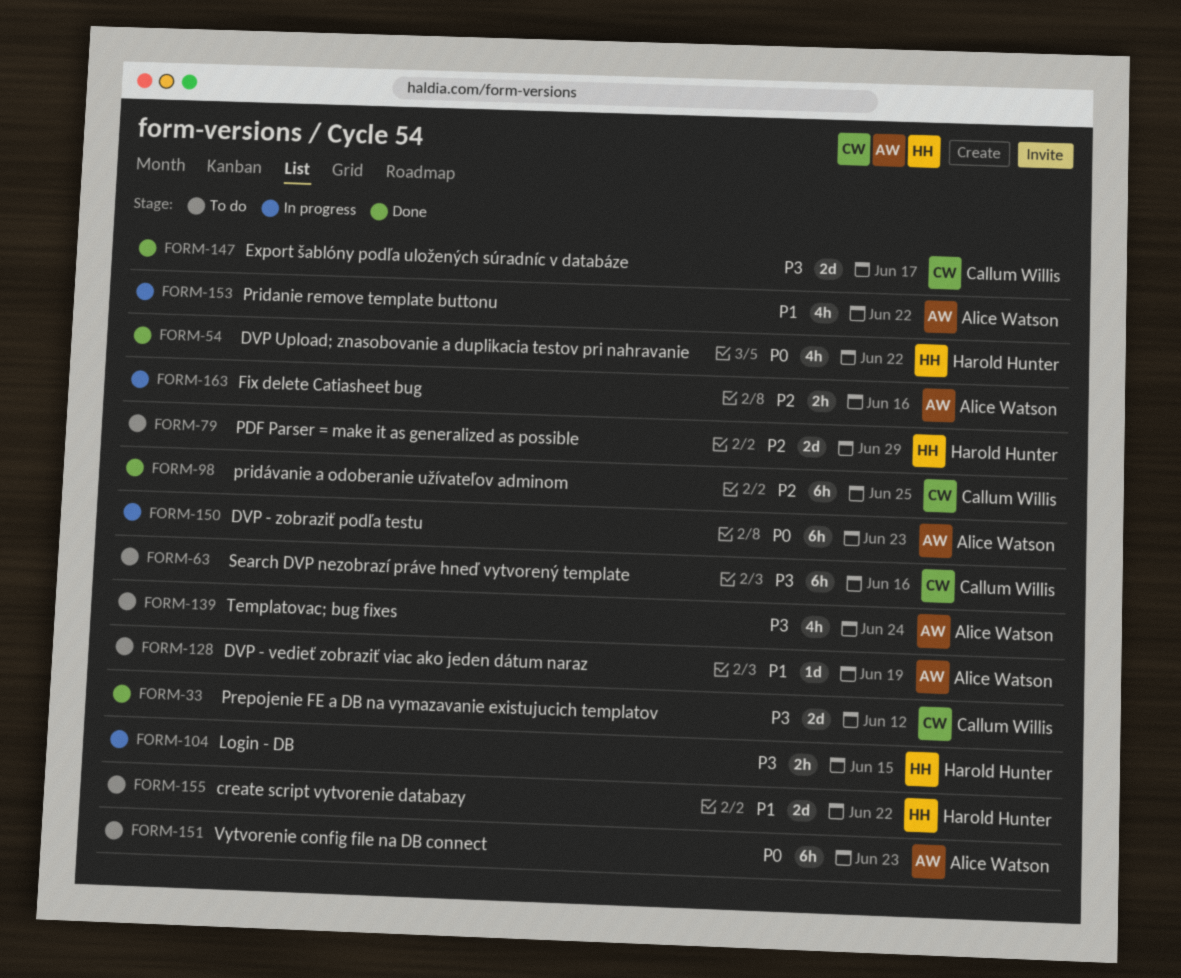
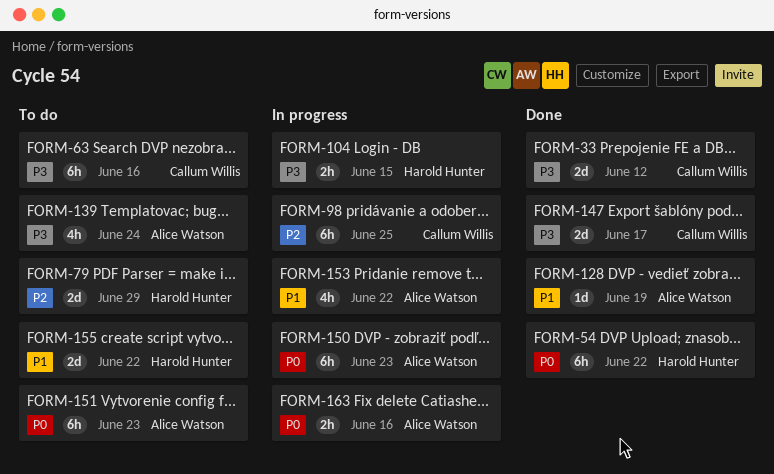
FORM-54, estimate: 4h -> 6h
FORM-98, status: Done -> In progress
FORM-128, status: To do -> Done
FORM-163, priority: P2 -> P0

